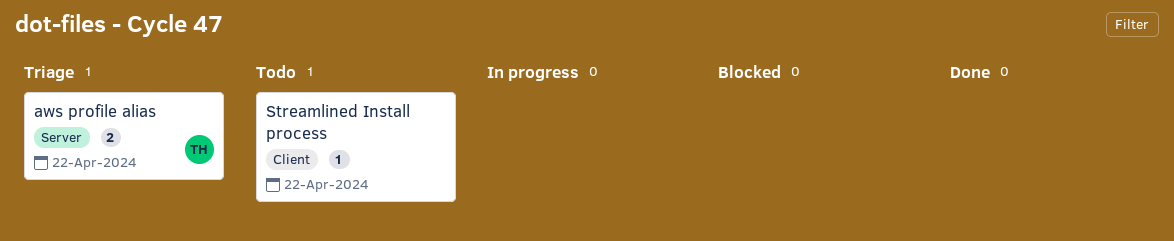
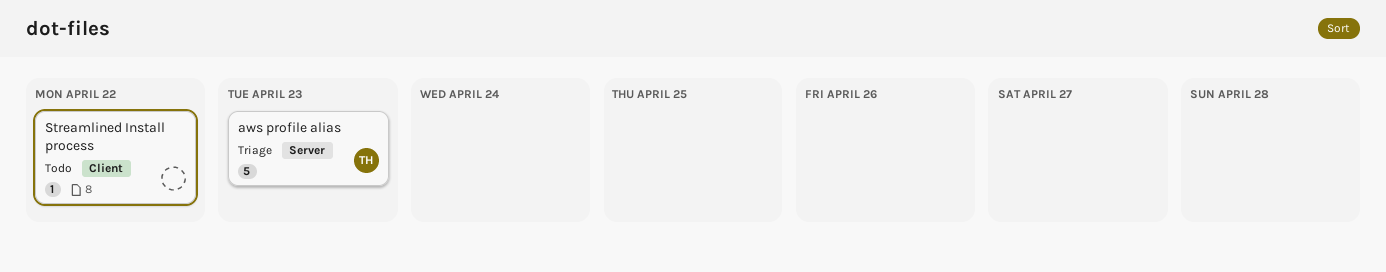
aws profile alias, estimate: 2 -> 5
aws profile alias, due: Apr 22 -> Apr 23

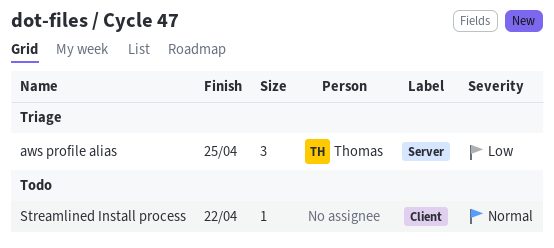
aws profile alias, estimate: 5 -> 3
aws profile alias, due: Apr 23 -> Apr 25

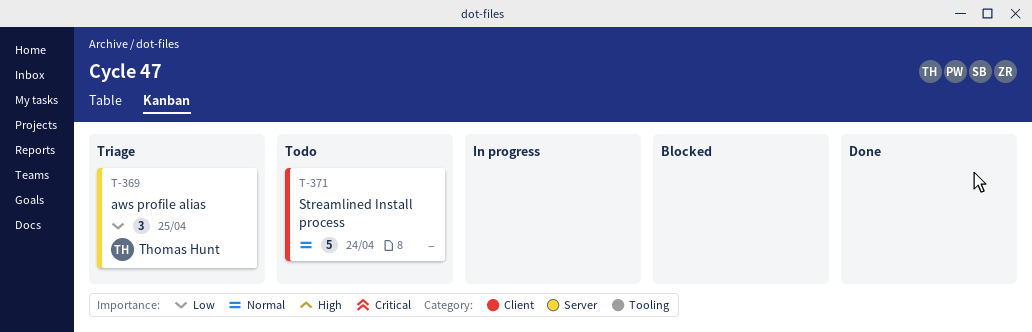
Streamlined Install process, estimate: 1 -> 5
Streamlined Install process, due: Apr 22 -> Apr 24

